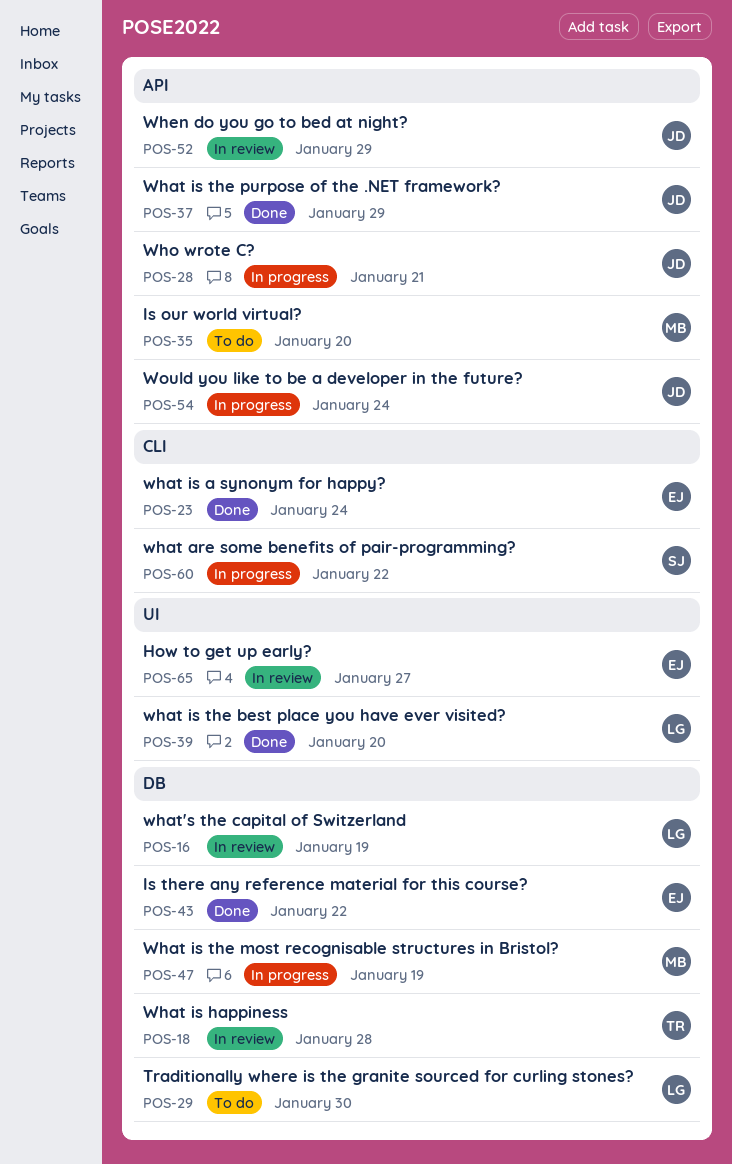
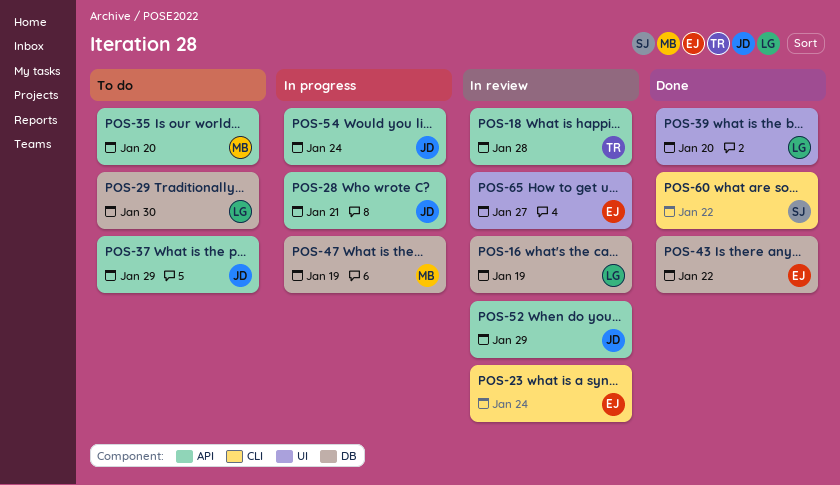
POS-18, label: DB -> API
POS-23, status: Done -> In review
POS-37, status: Done -> To do
POS-60, status: In progress -> Done

